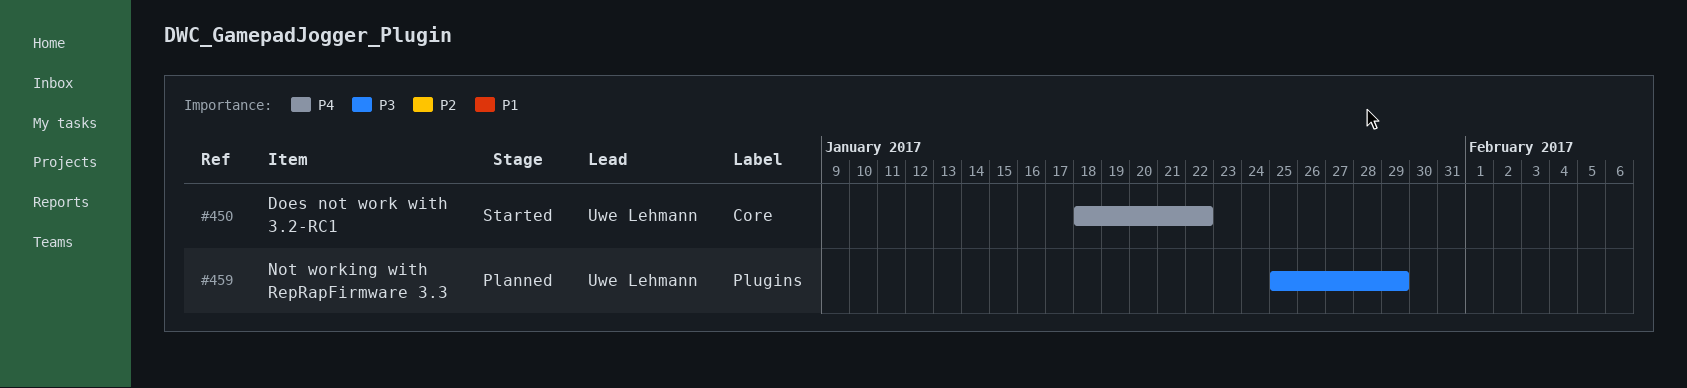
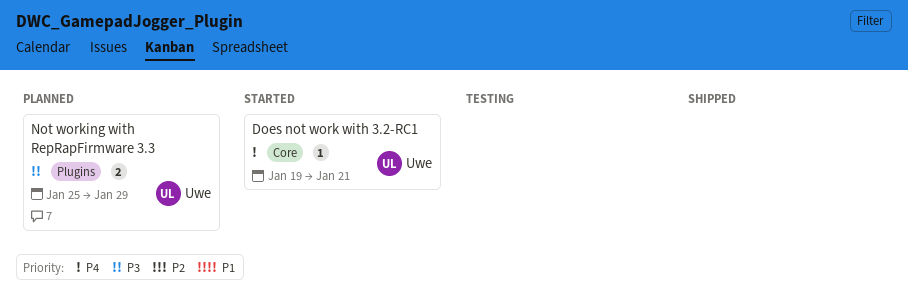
Does not work with 3.2-RC1, start: Jan 18 -> Jan 19
Does not work with 3.2-RC1, due: Jan 22 -> Jan 21

